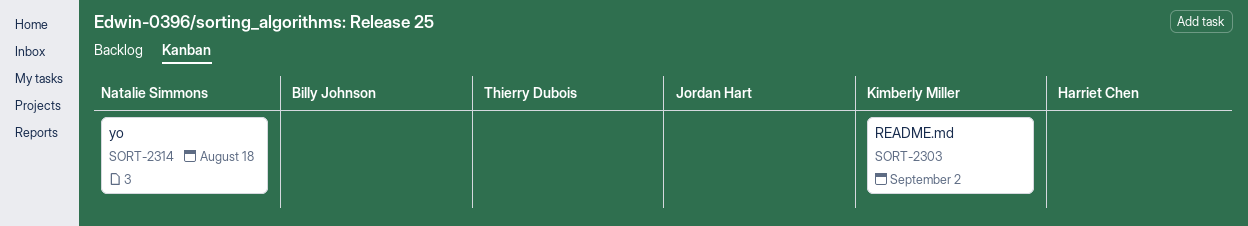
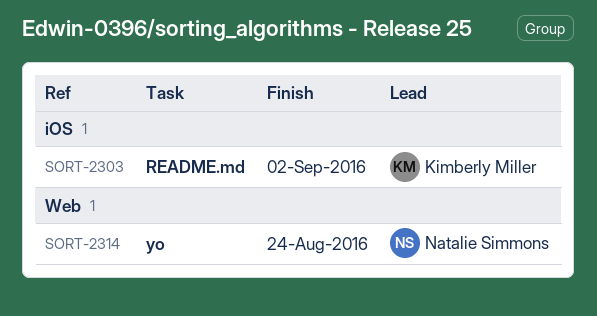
SORT-2314, due: Aug 18 -> Aug 24

